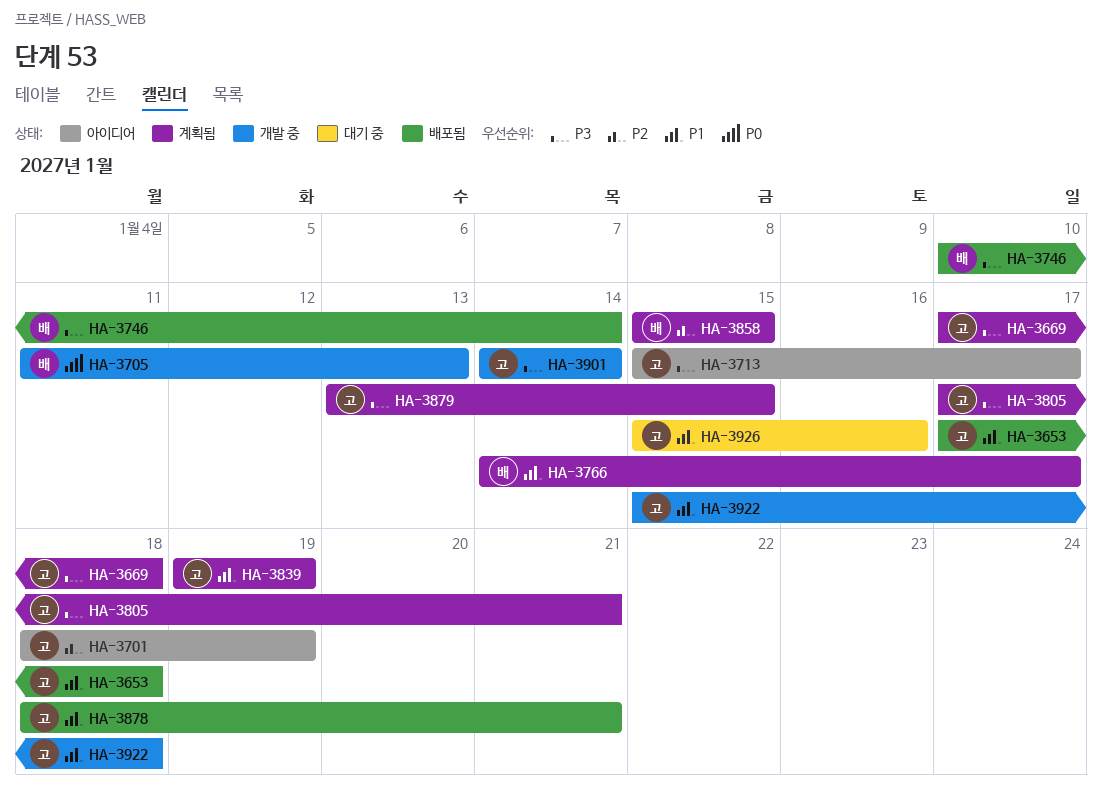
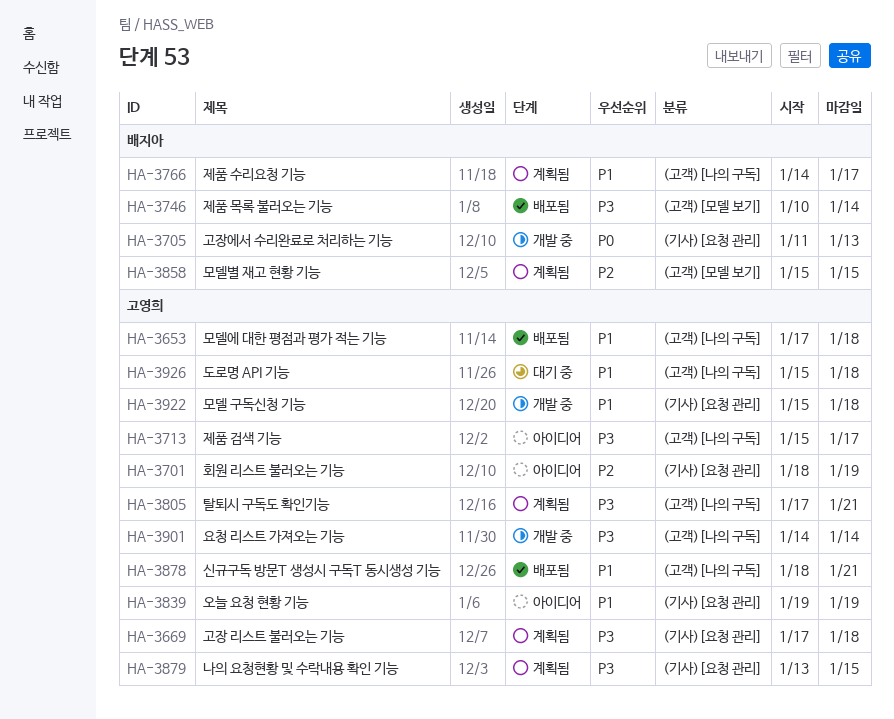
HA-3839, status: 계획됨 -> 아이디어
HA-3926, due: Jan 16 -> Jan 18

